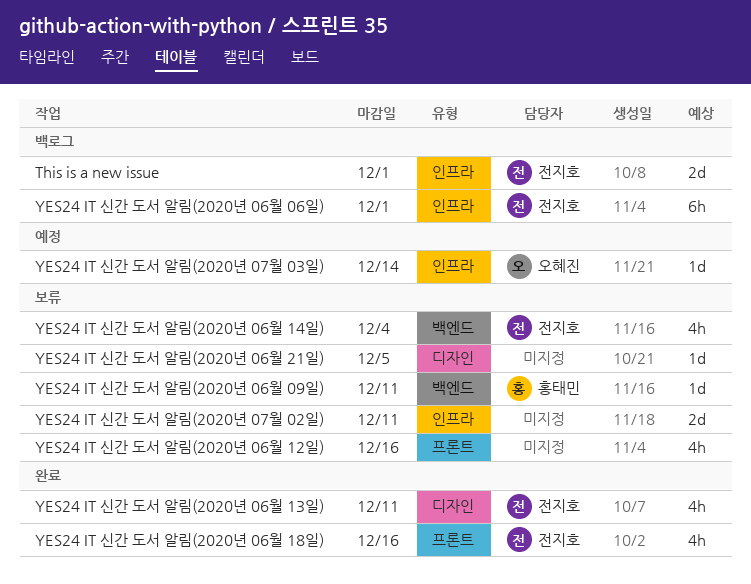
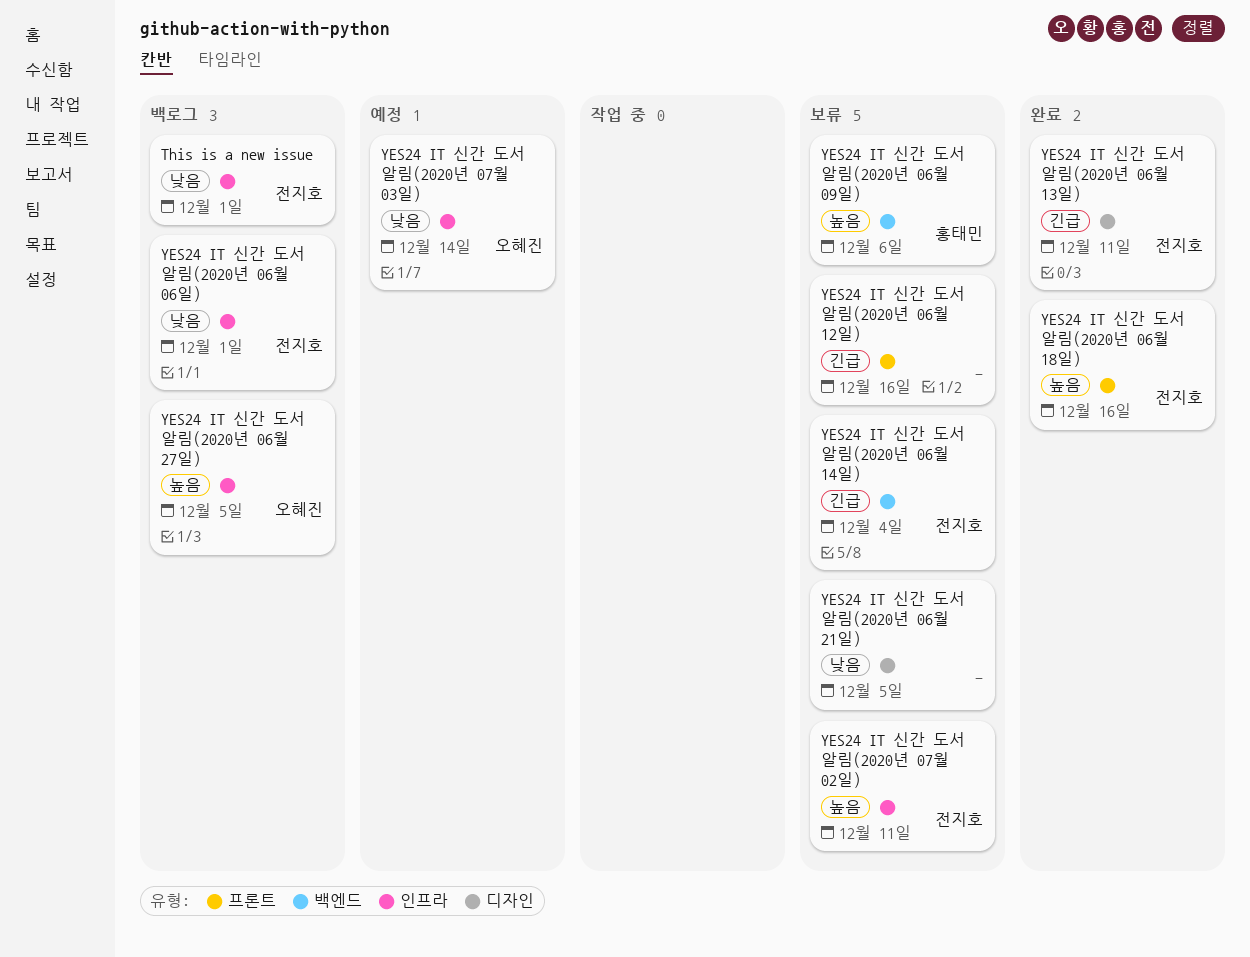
YES24 IT 신간 도서 알림(2020년 06월 09일), due: Dec 11 -> Dec 6
YES24 IT 신간 도서 알림(2020년 06월 27일): none -> present
YES24 IT 신간 도서 알림(2020년 07월 02일), owner: none -> 전지호

